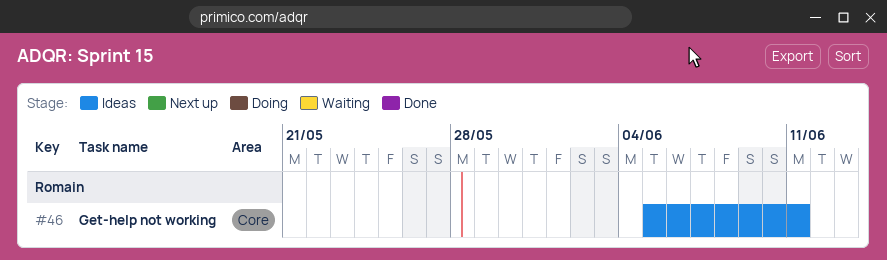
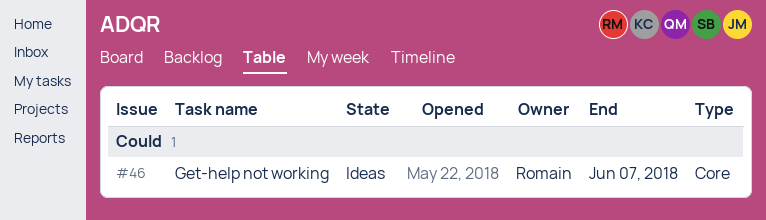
#46, due: Jun 11 -> Jun 7

